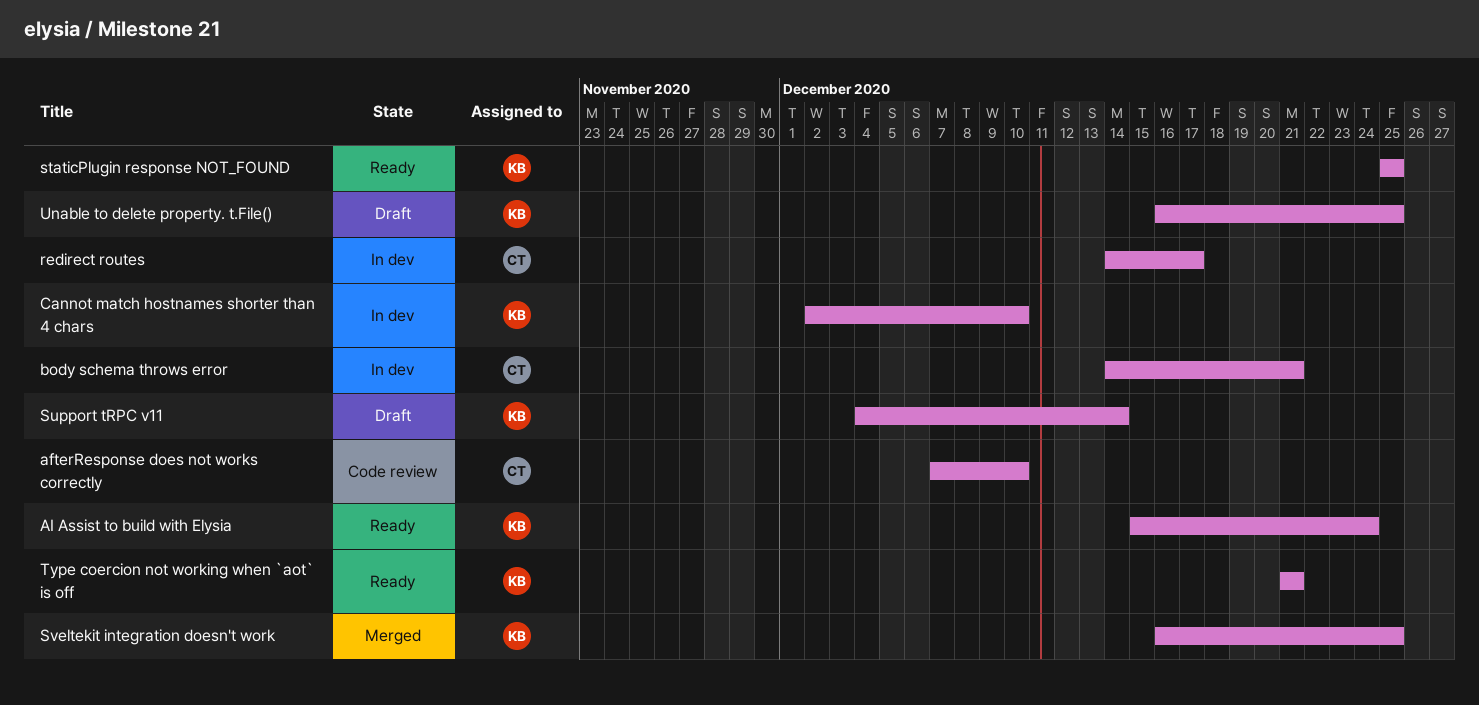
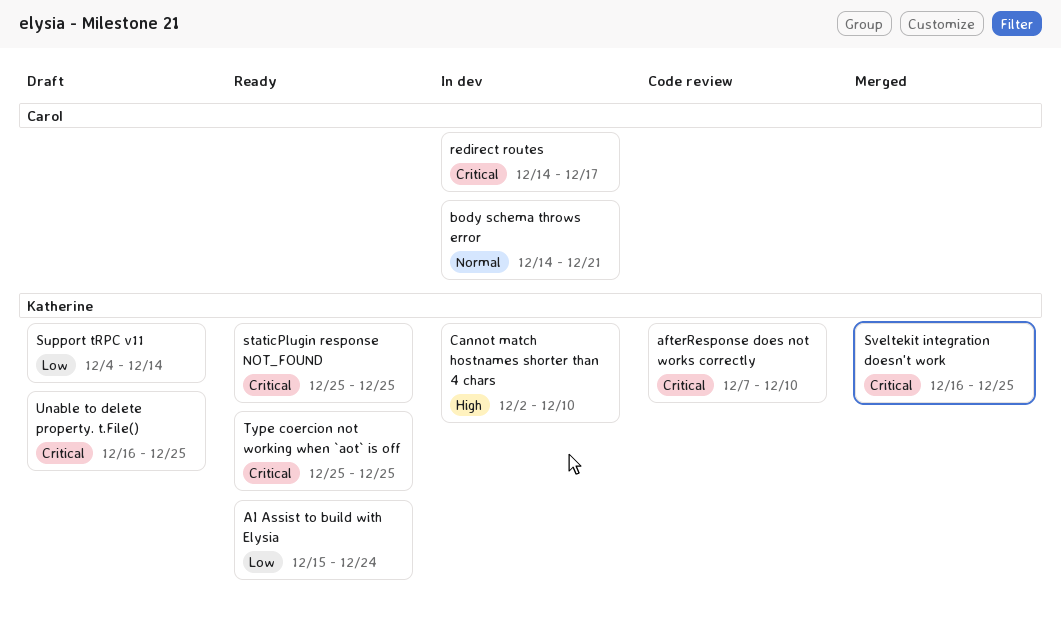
afterResponse does not works correctly, owner: Carol -> Katherine
Type coercion not working when `aot` is off, start: Dec 21 -> Dec 25
Type coercion not working when `aot` is off, due: Dec 21 -> Dec 25

